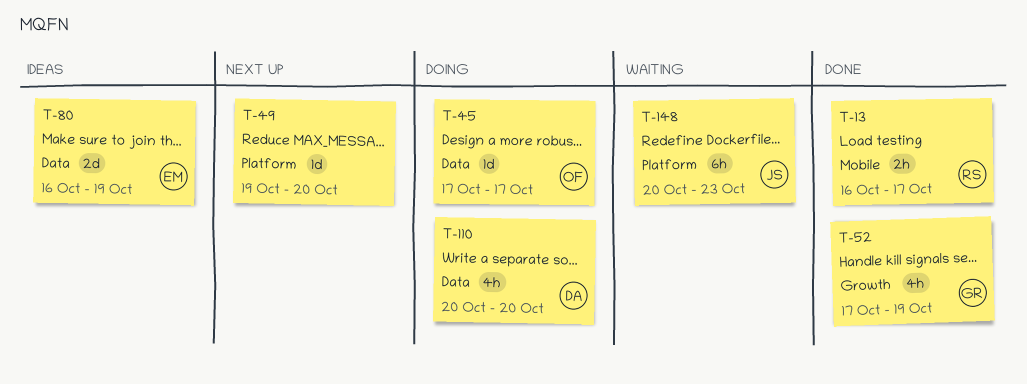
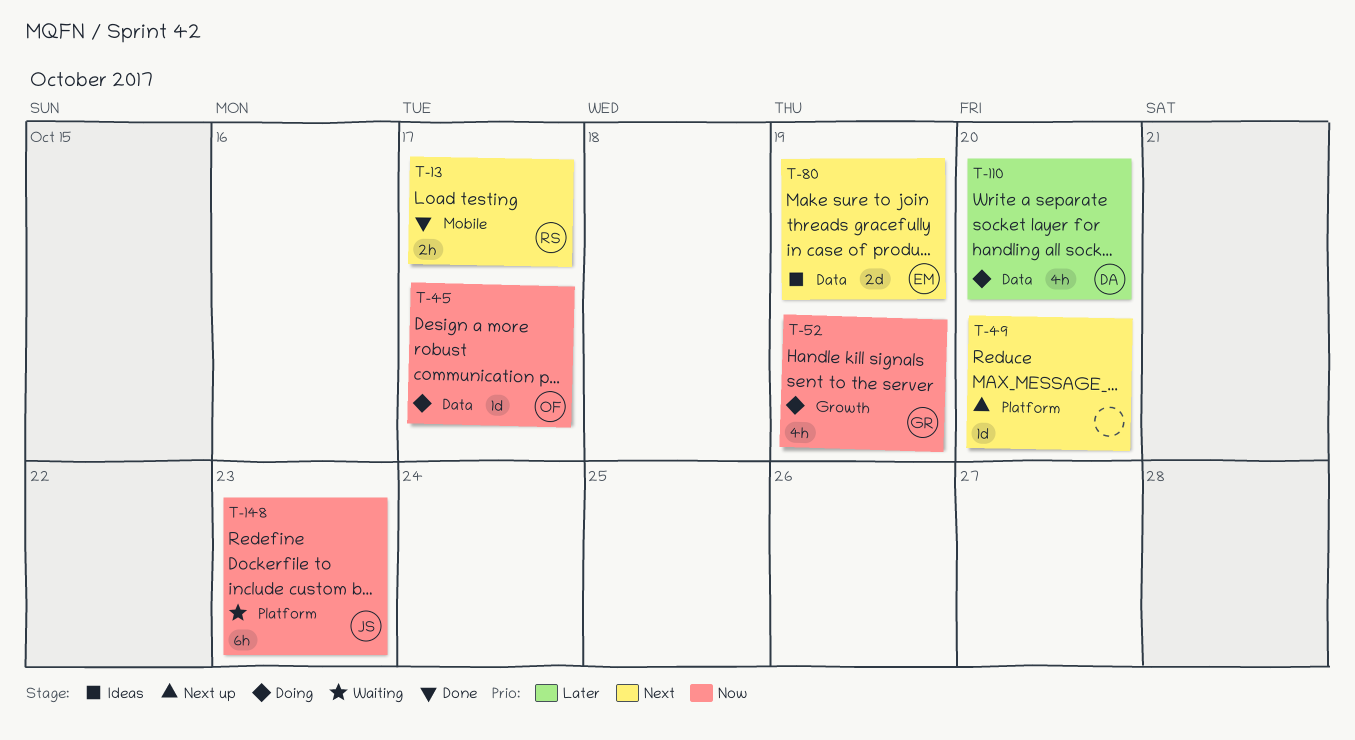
T-52, status: Done -> Doing

